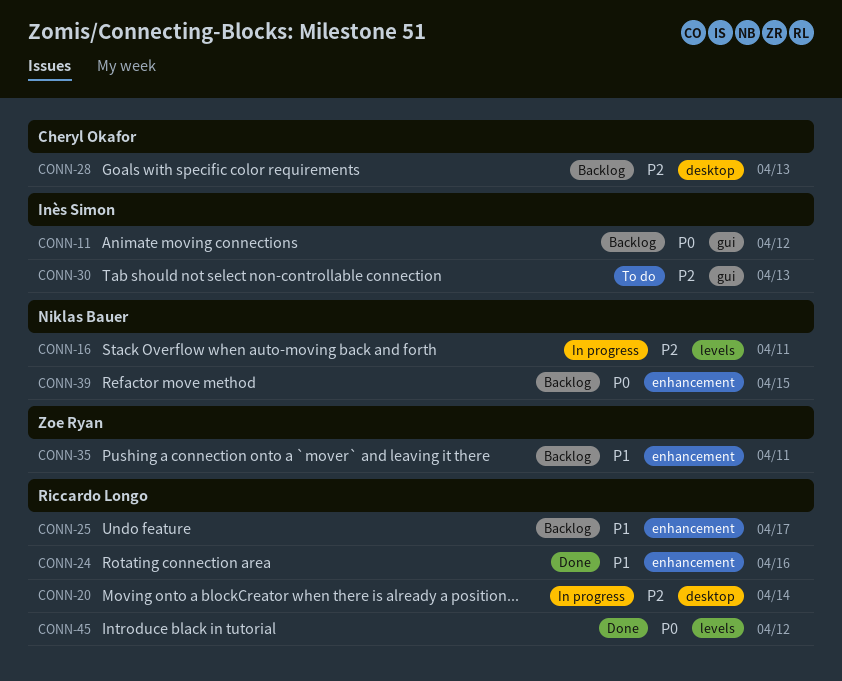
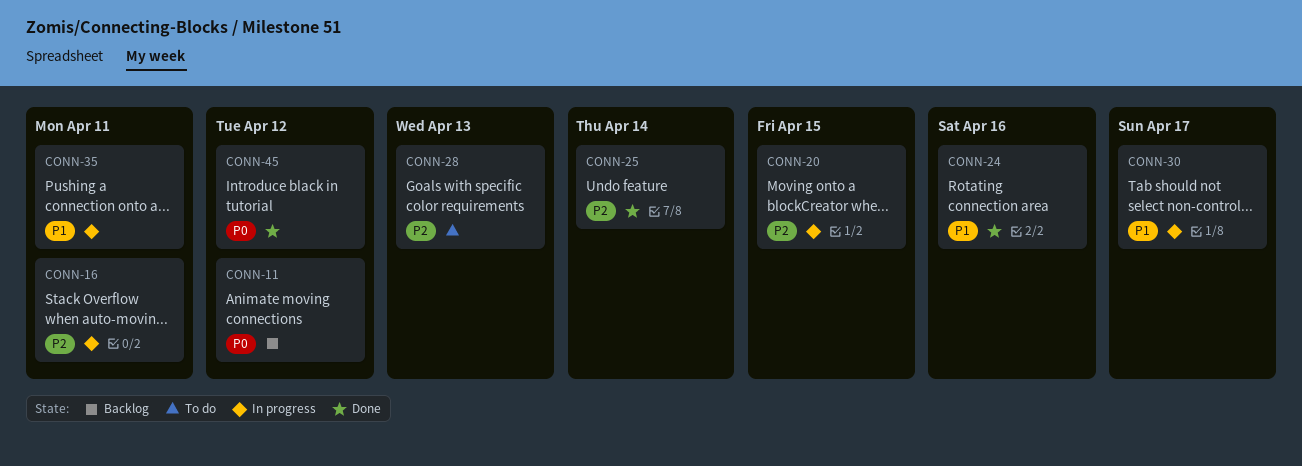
CONN-20, due: Apr 14 -> Apr 15
CONN-25, status: Backlog -> Done
CONN-25, priority: P1 -> P2
CONN-25, due: Apr 17 -> Apr 14
CONN-28, status: Backlog -> To do
CONN-30, status: To do -> In progress
CONN-30, priority: P2 -> P1
CONN-30, due: Apr 13 -> Apr 17
CONN-35, status: Backlog -> In progress
CONN-39: present -> none

